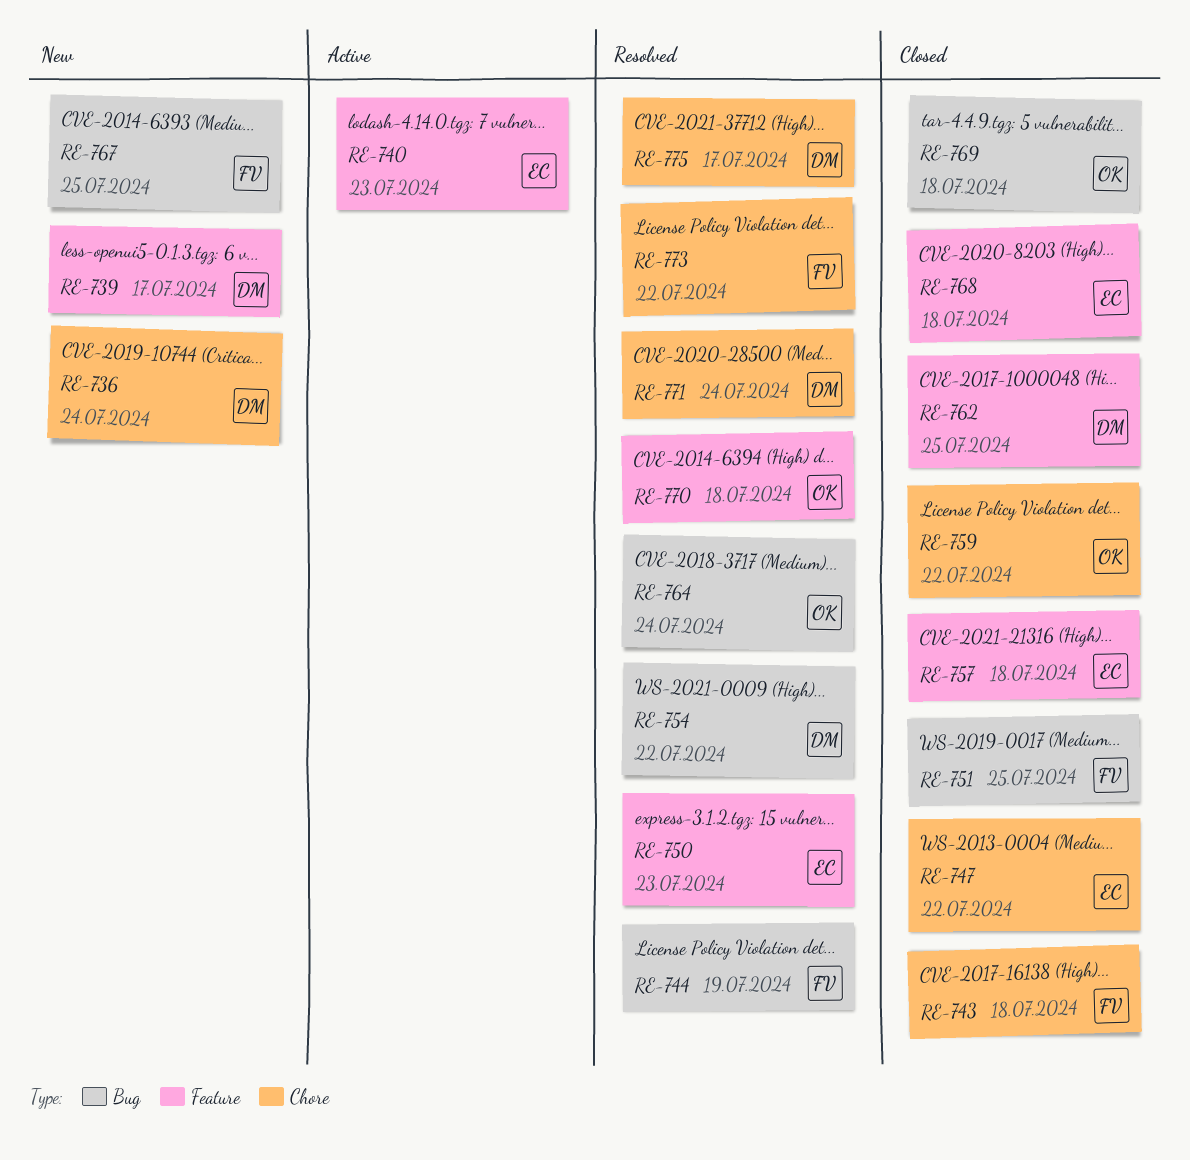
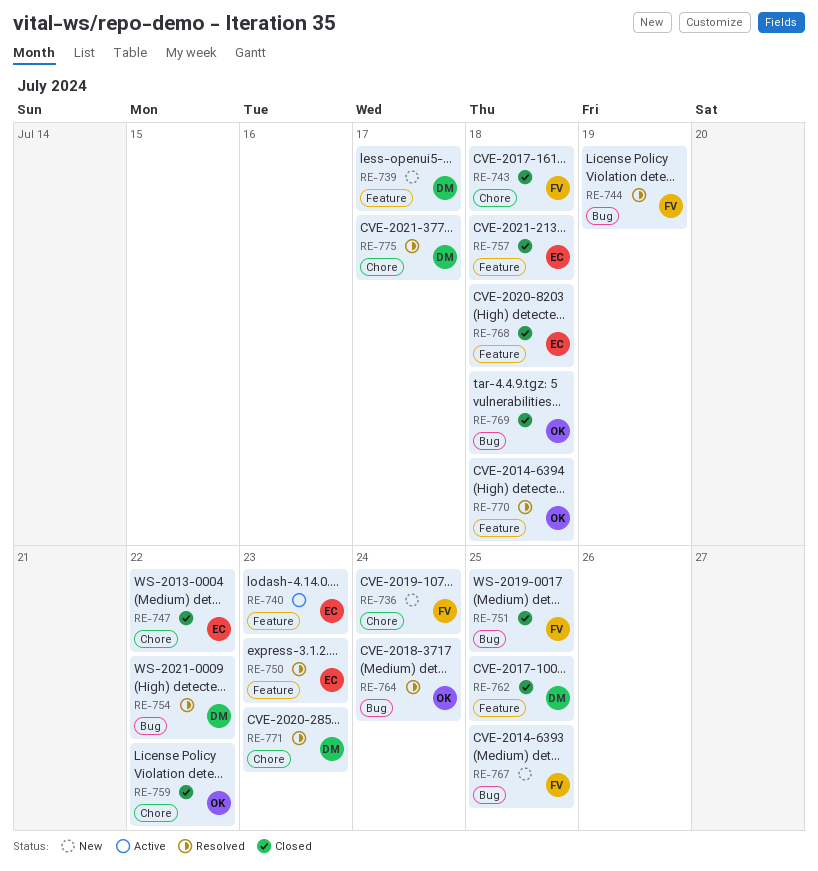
RE-736, owner: DM -> FV
RE-771, due: Jul 24 -> Jul 23
RE-773: present -> none

